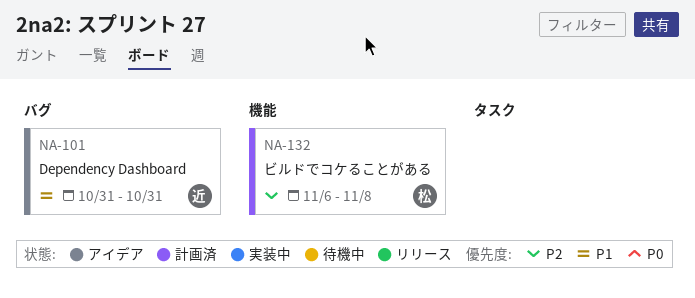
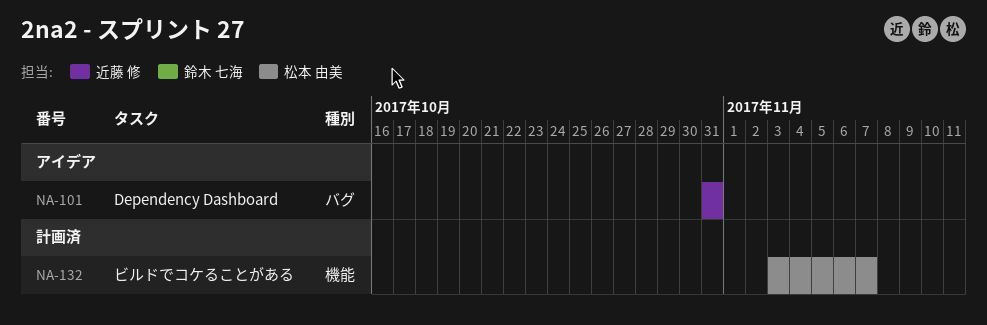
NA-132, start: Nov 6 -> Nov 3
NA-132, due: Nov 8 -> Nov 7

